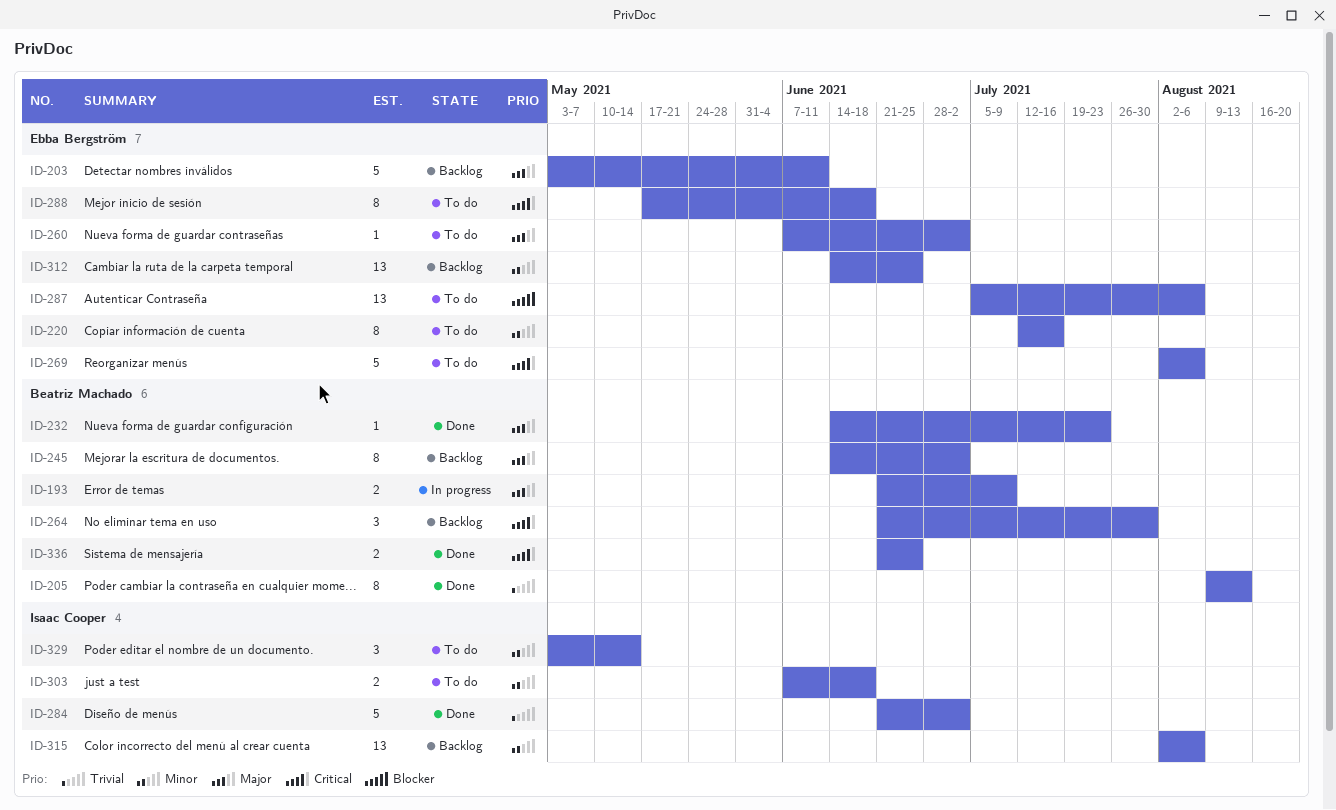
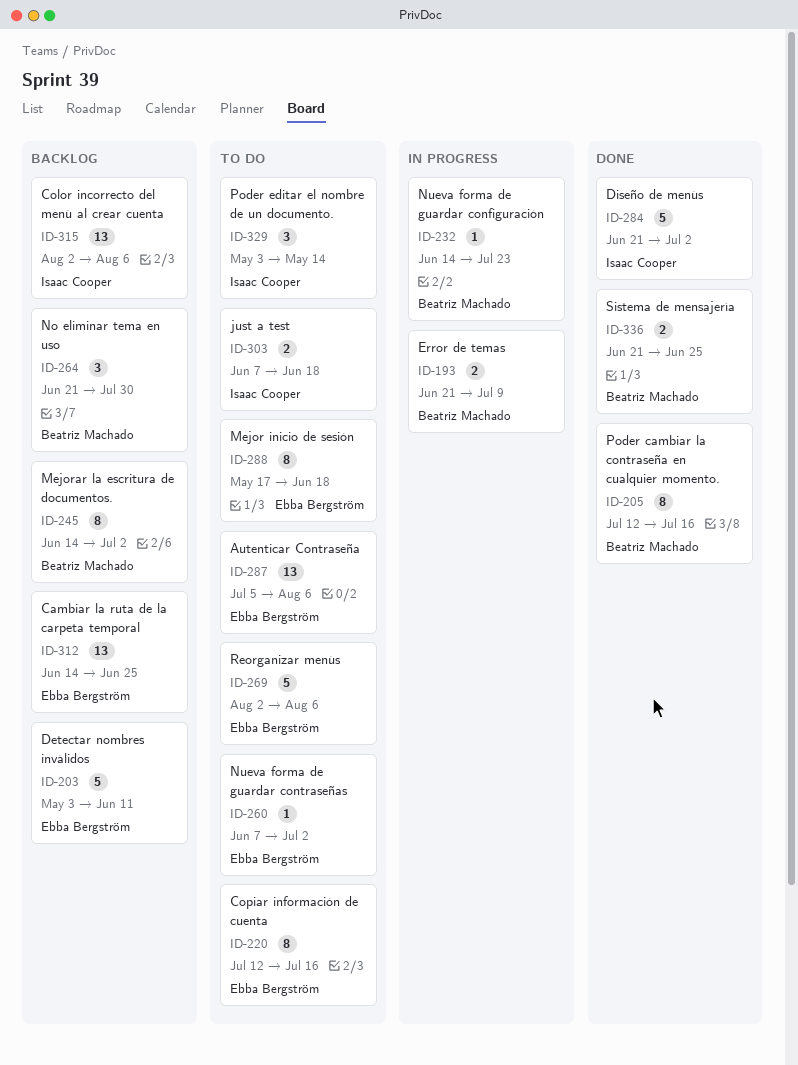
ID-205, start: Aug 9 -> Jul 12
ID-205, due: Aug 13 -> Jul 16
ID-232, status: Done -> In progress

